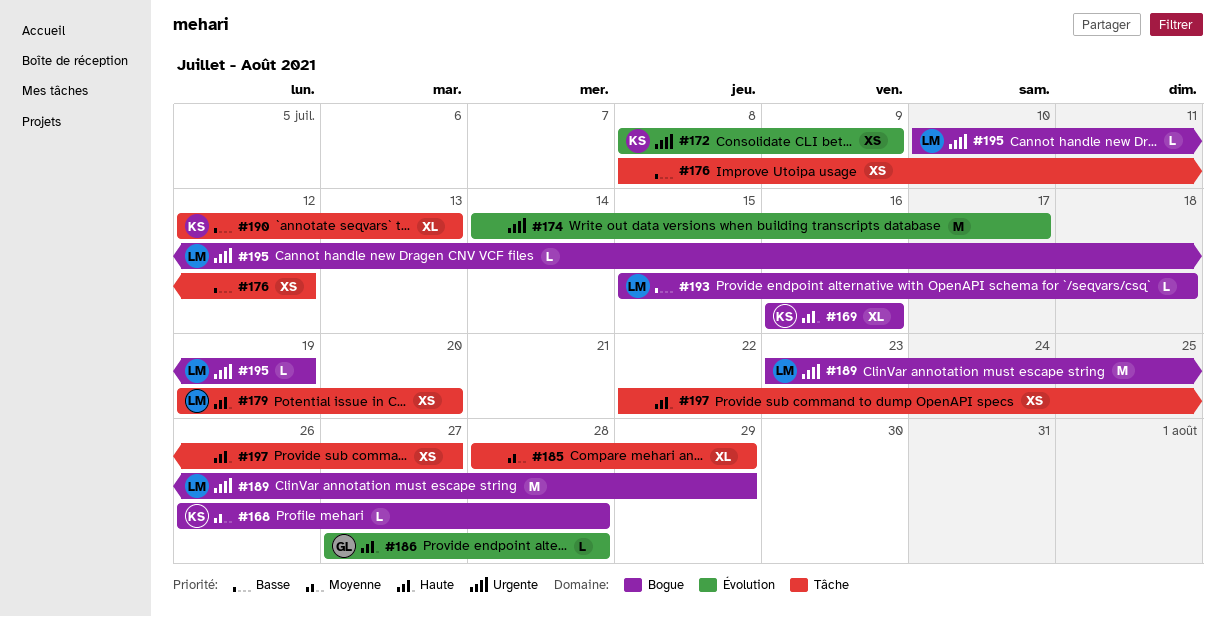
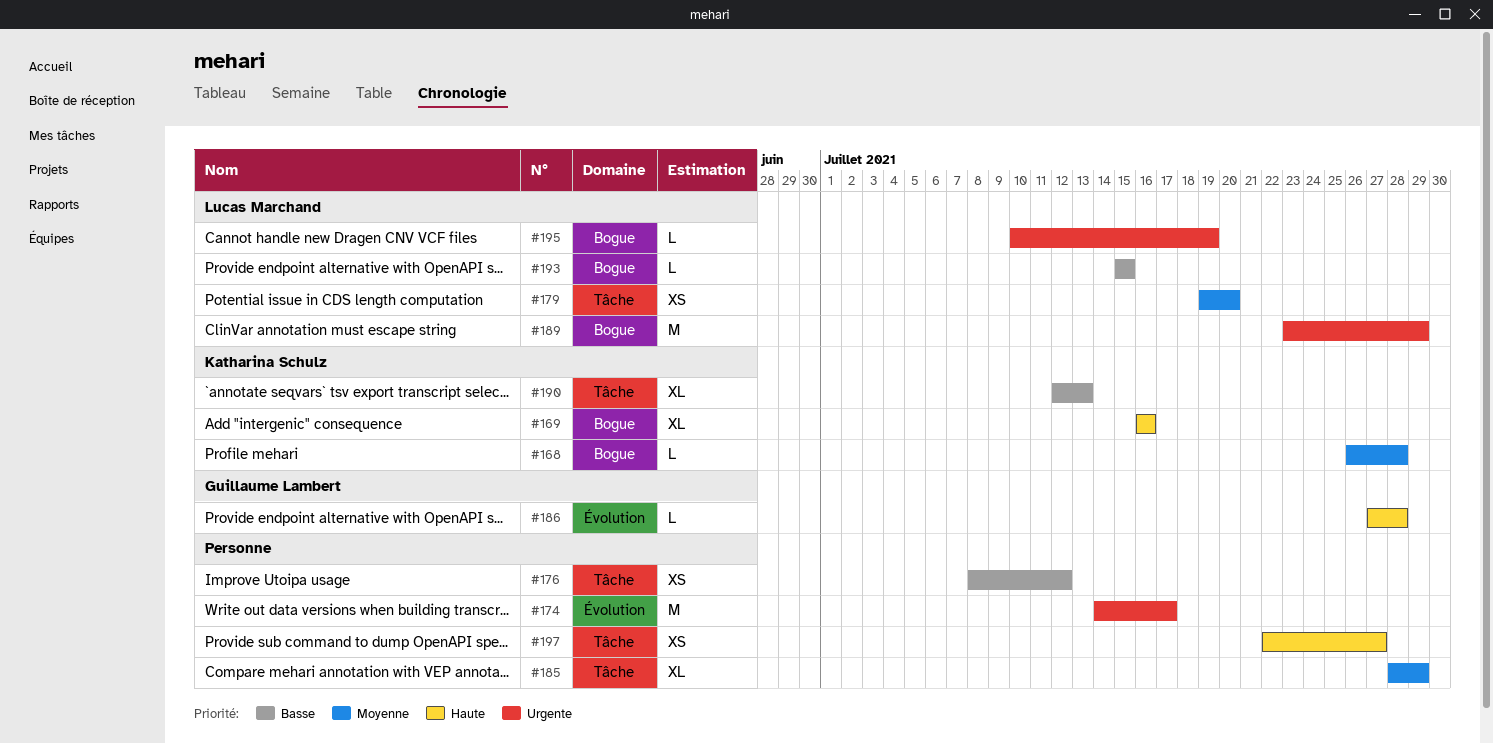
#172: present -> none
#179, priority: Haute -> Moyenne
#193, due: Jul 18 -> Jul 15

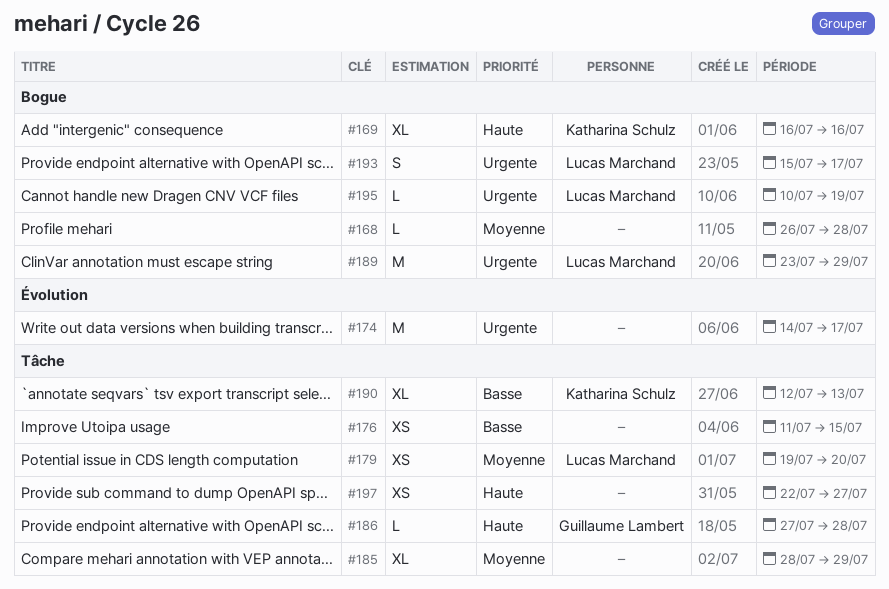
#168, owner: Katharina Schulz -> none
#176, start: Jul 8 -> Jul 11
#176, due: Jul 12 -> Jul 15
#186, label: Évolution -> Tâche
#193, priority: Basse -> Urgente
#193, estimate: L -> S
#193, due: Jul 15 -> Jul 17

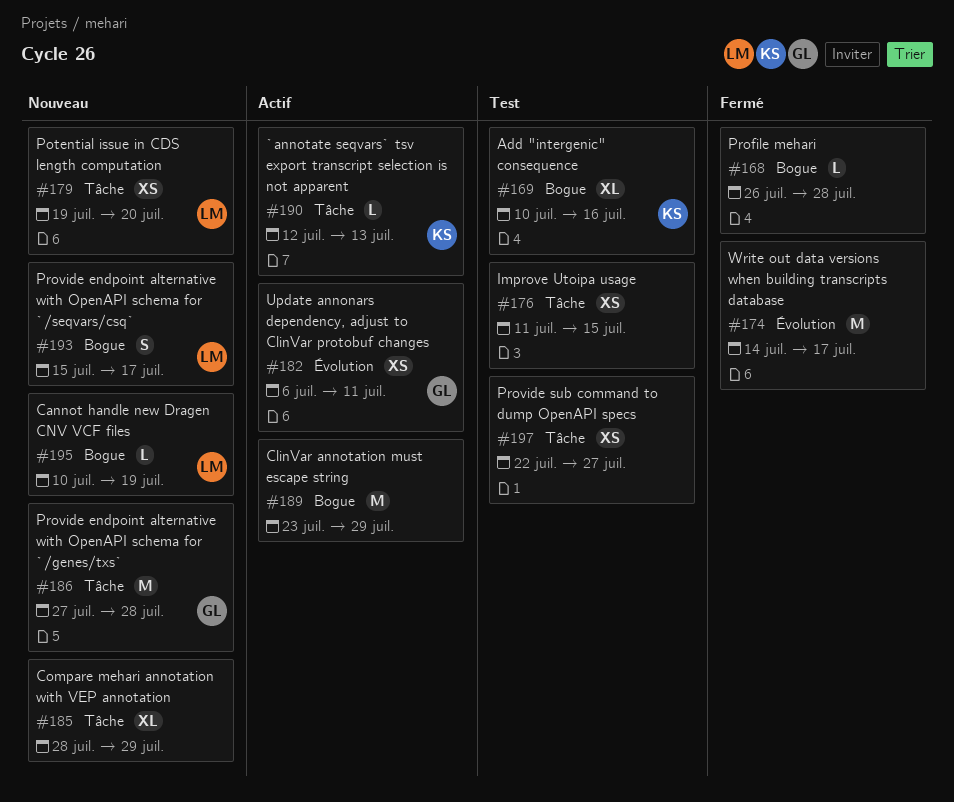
#169, start: Jul 16 -> Jul 10
#182: none -> present
#186, estimate: L -> M
#189, owner: Lucas Marchand -> none
#190, estimate: XL -> L

